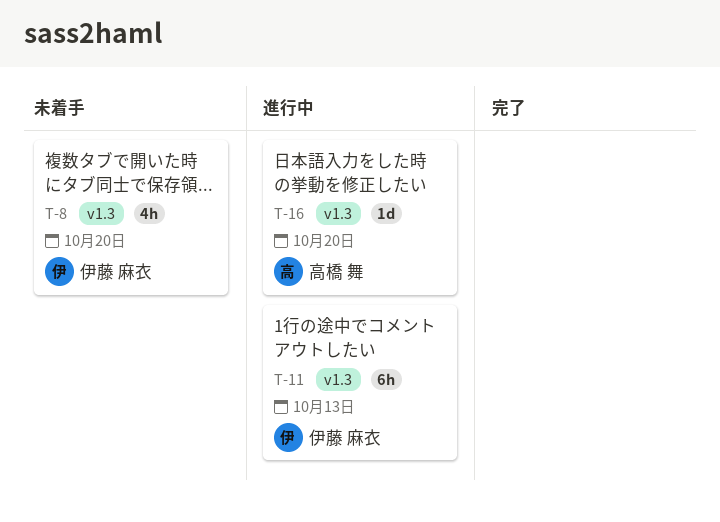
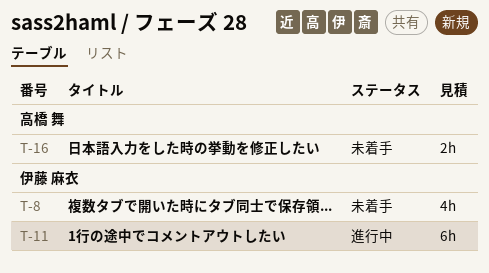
T-16, status: 進行中 -> 未着手
T-16, estimate: 1d -> 2h

